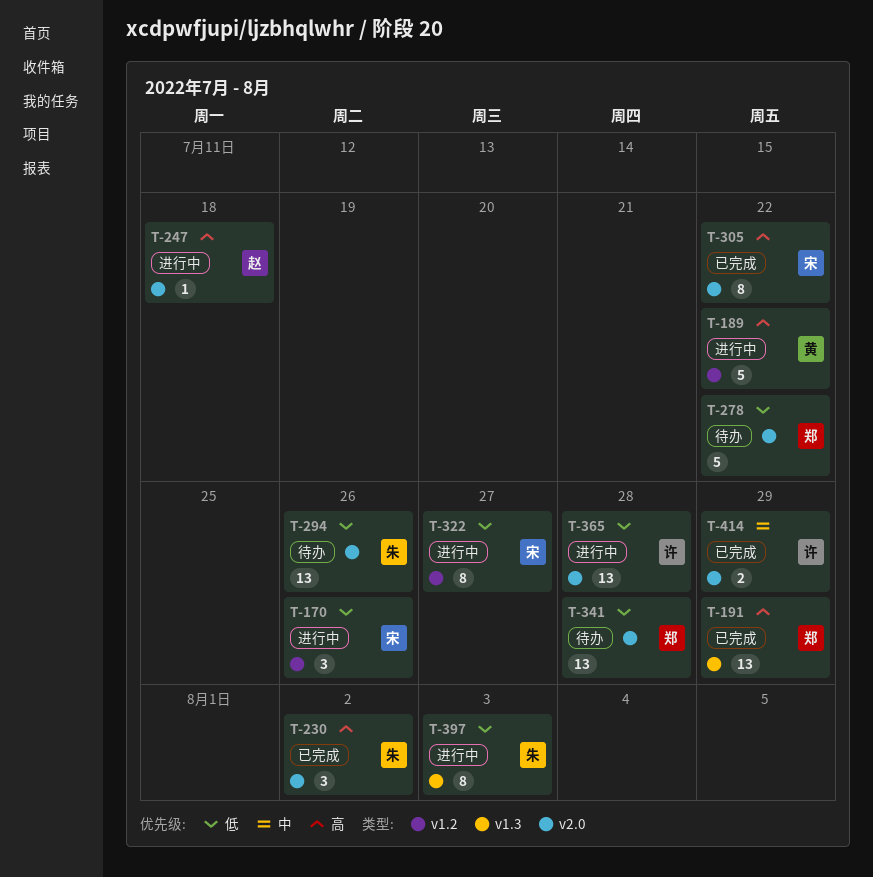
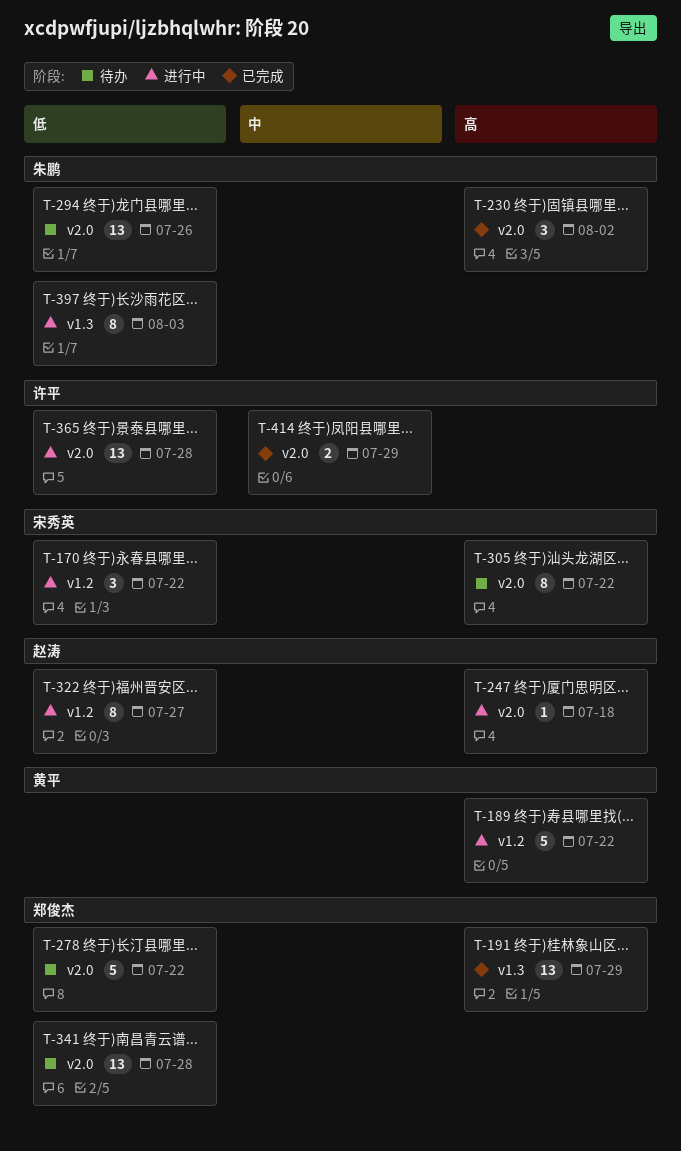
T-170, due: Jul 26 -> Jul 22
T-305, status: 已完成 -> 待办
T-322, owner: 宋秀英 -> 赵涛

